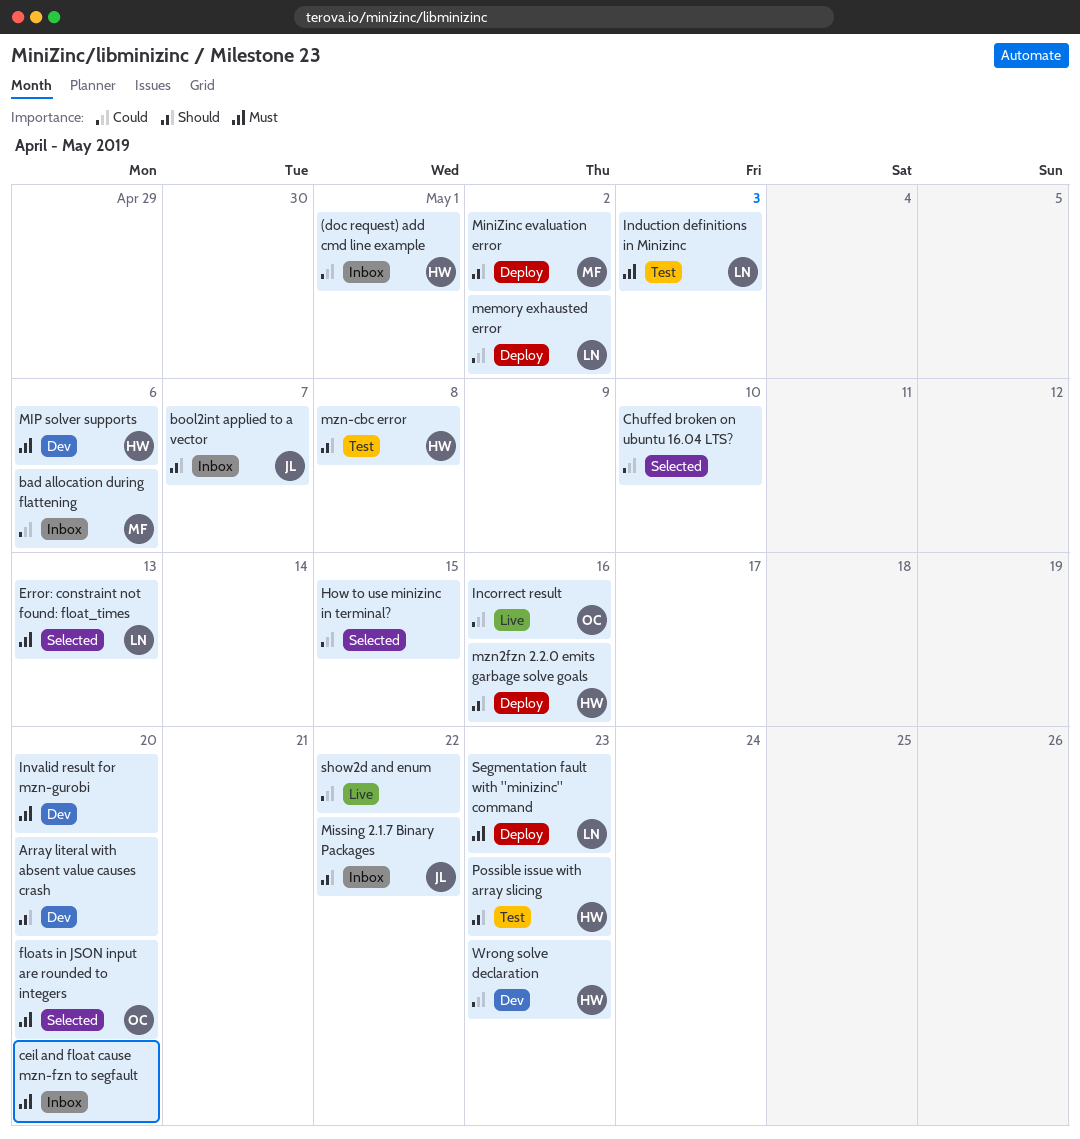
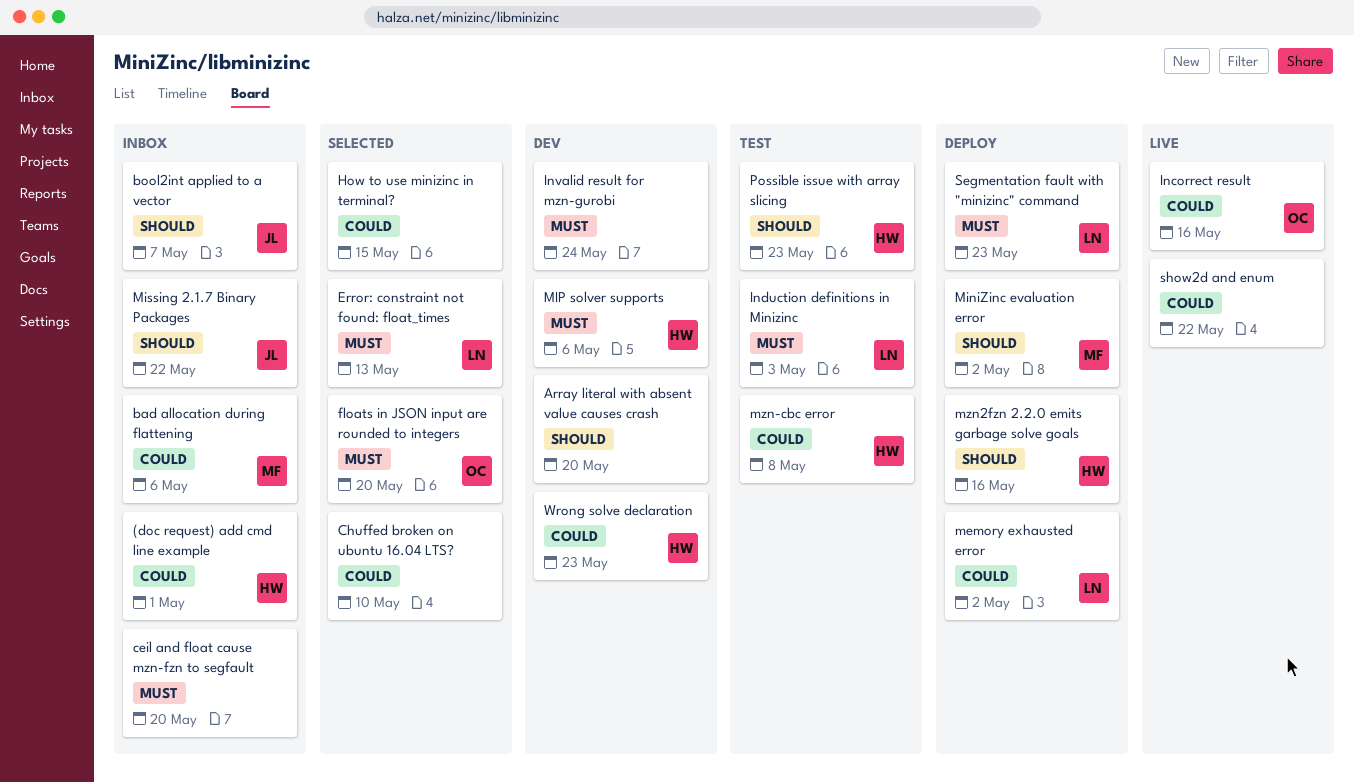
Invalid result for mzn-gurobi, due: May 20 -> May 24
mzn-cbc error, priority: Should -> Could

